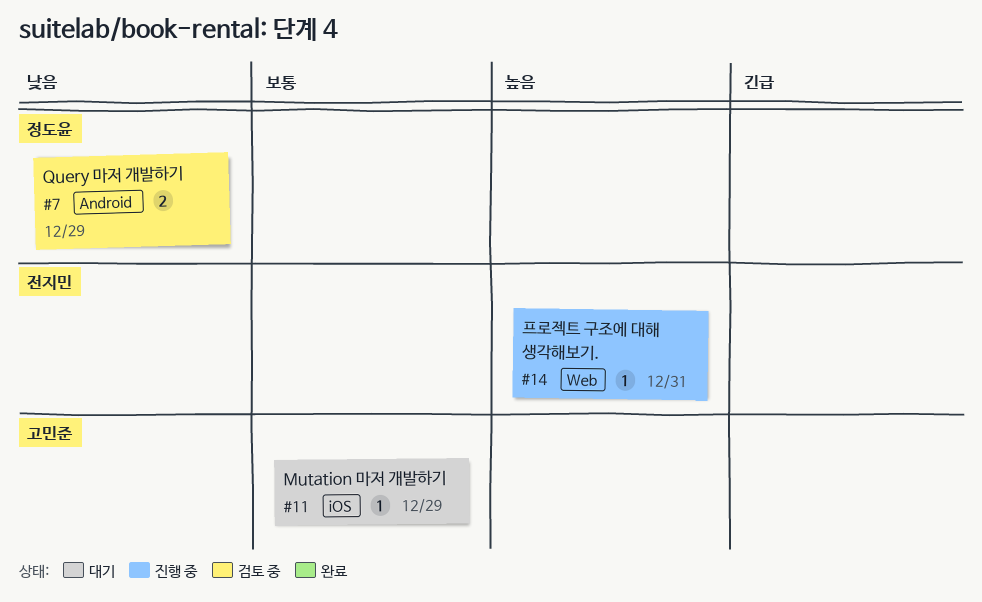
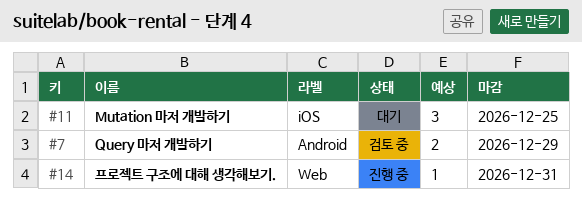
#11, estimate: 1 -> 3
#11, due: Dec 29 -> Dec 25

